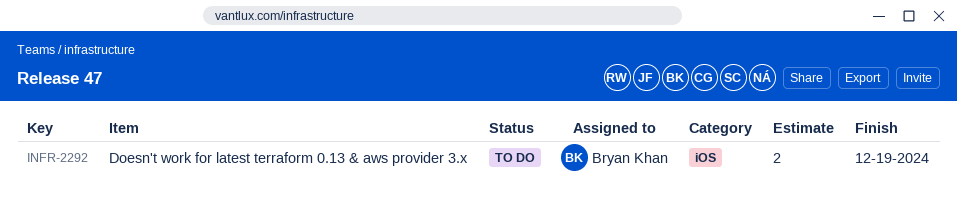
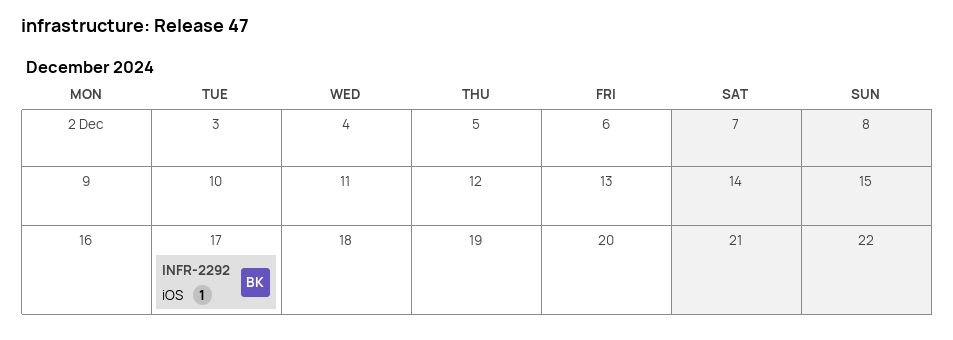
INFR-2292, estimate: 2 -> 1
INFR-2292, due: Dec 19 -> Dec 17

